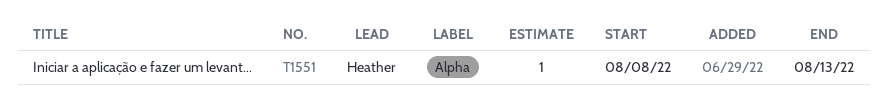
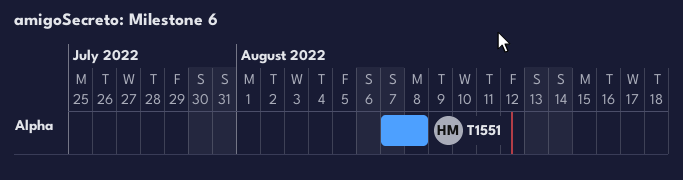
T1551, start: Aug 8 -> Aug 7
T1551, due: Aug 13 -> Aug 8

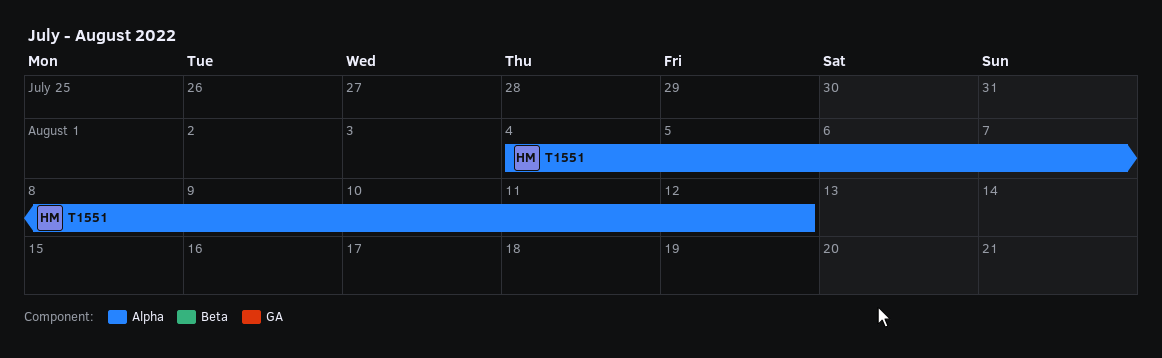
T1551, start: Aug 7 -> Aug 4
T1551, due: Aug 8 -> Aug 12

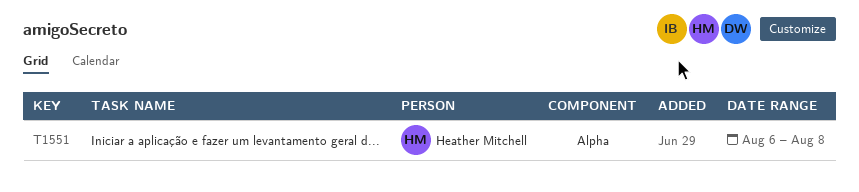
T1551, start: Aug 4 -> Aug 6
T1551, due: Aug 12 -> Aug 8

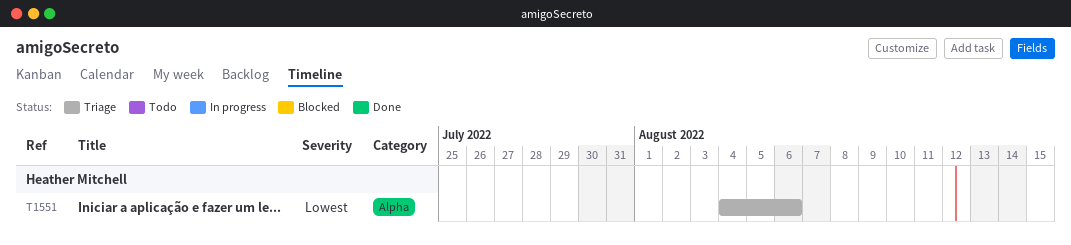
T1551, start: Aug 6 -> Aug 4
T1551, due: Aug 8 -> Aug 6

